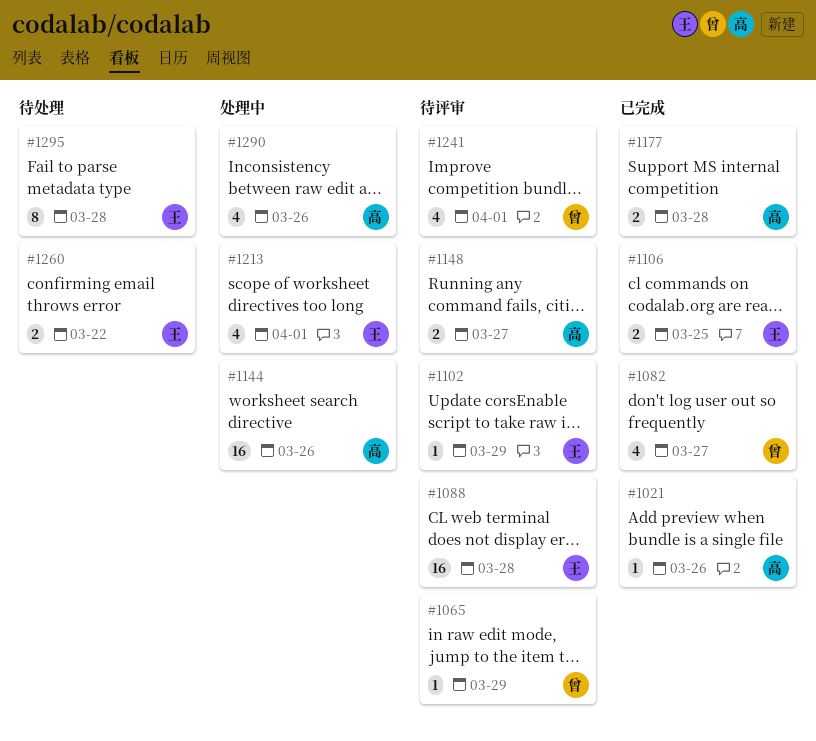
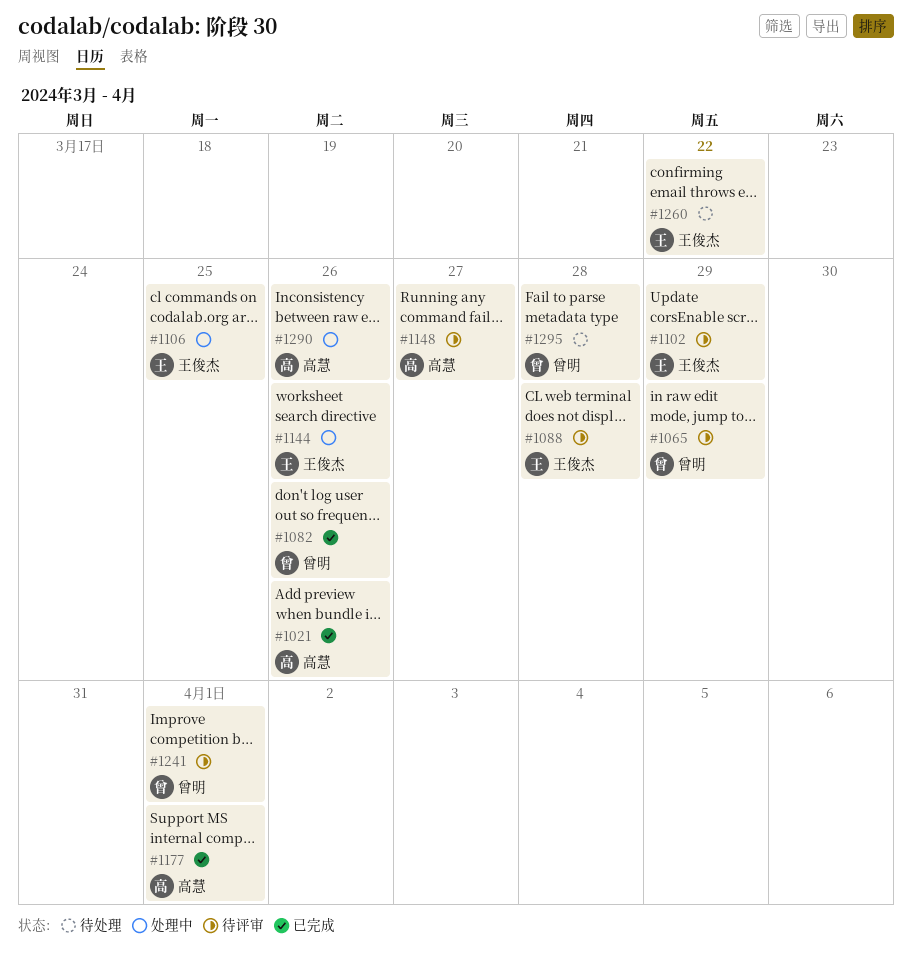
#1082, due: Mar 27 -> Mar 26
#1106, status: 已完成 -> 处理中
#1144, owner: 高慧 -> 王俊杰
#1177, due: Mar 28 -> Apr 1
#1213: present -> none
#1295, owner: 王俊杰 -> 曾明

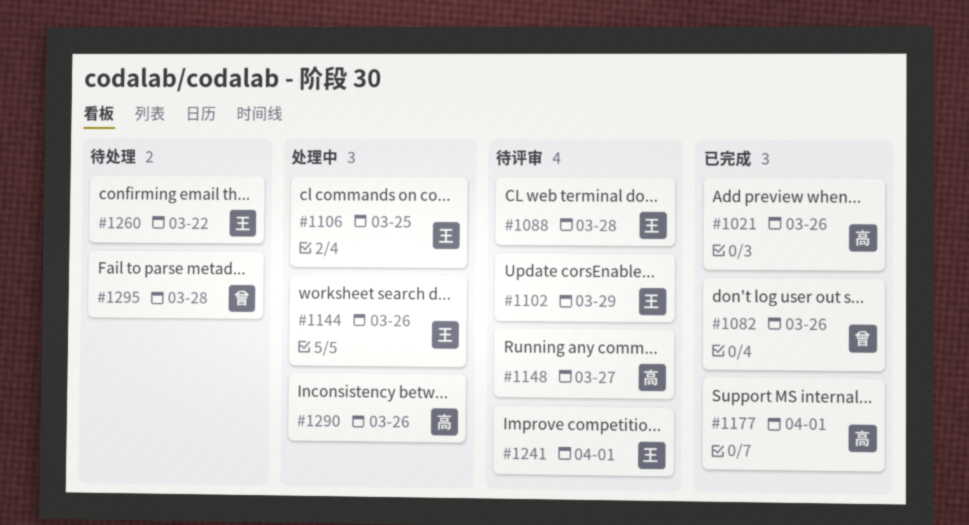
#1065: present -> none
#1241, owner: 曾明 -> 王俊杰

